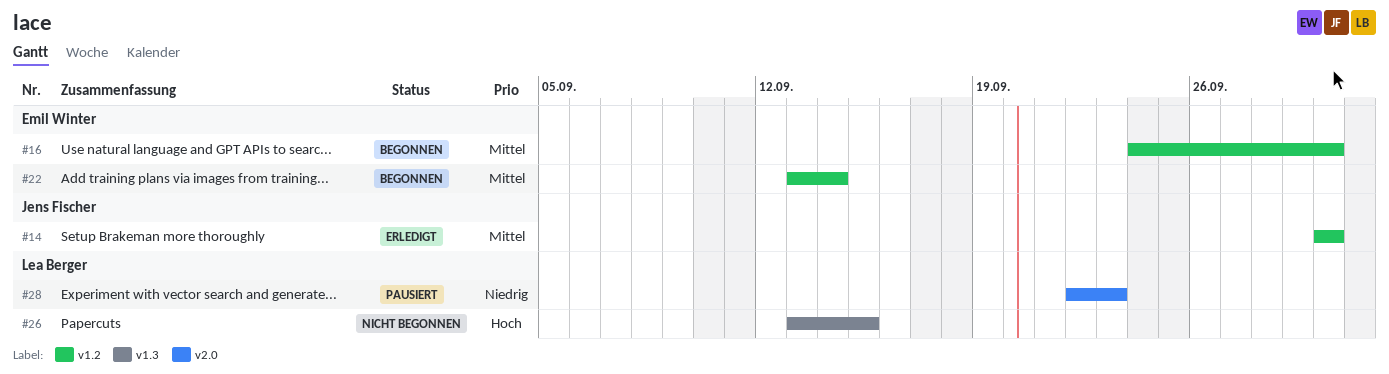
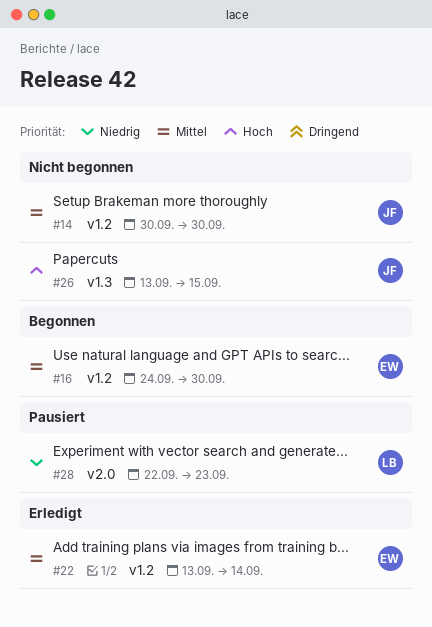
#14, status: Erledigt -> Nicht begonnen
#22, status: Begonnen -> Erledigt
#26, owner: Lea Berger -> Jens Fischer

